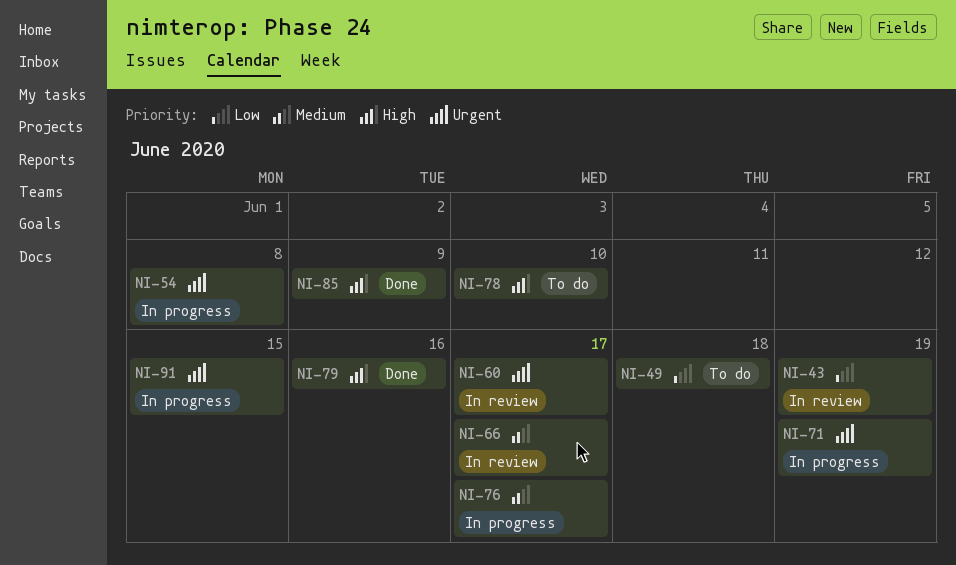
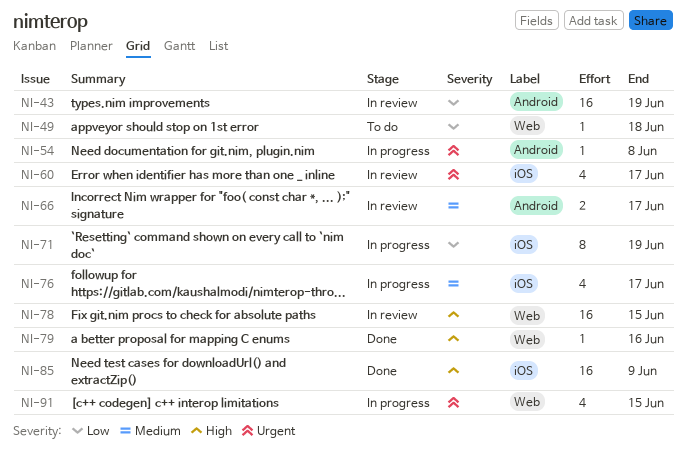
NI-71, priority: Urgent -> Low
NI-78, status: To do -> In review
NI-78, due: Jun 10 -> Jun 15

